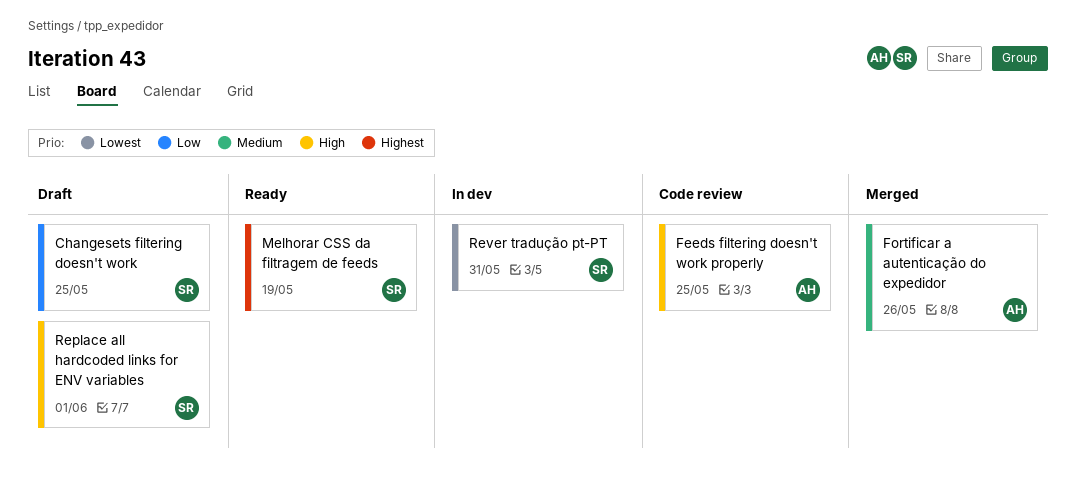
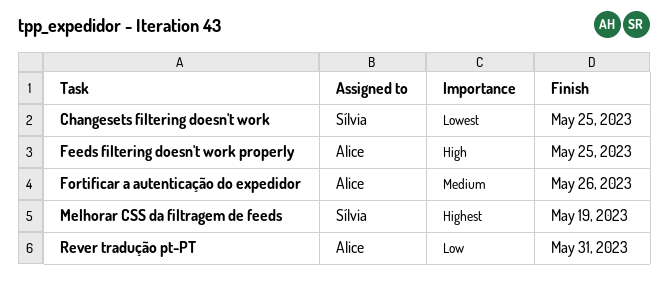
Changesets filtering doesn't work, priority: Low -> Lowest
Replace all hardcoded links for ENV variables: present -> none
Rever tradução pt-PT, owner: Sílvia -> Alice
Rever tradução pt-PT, priority: Lowest -> Low

